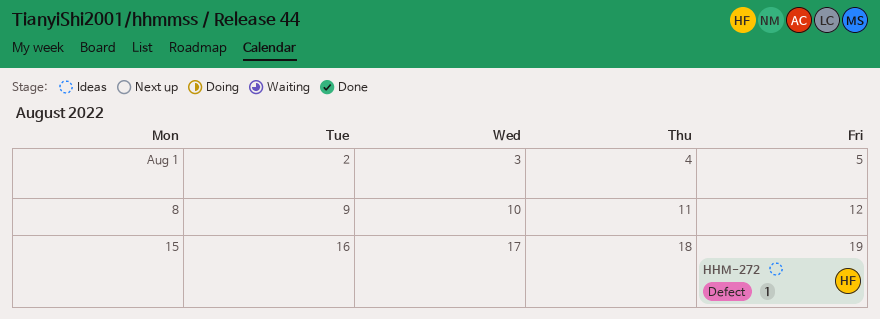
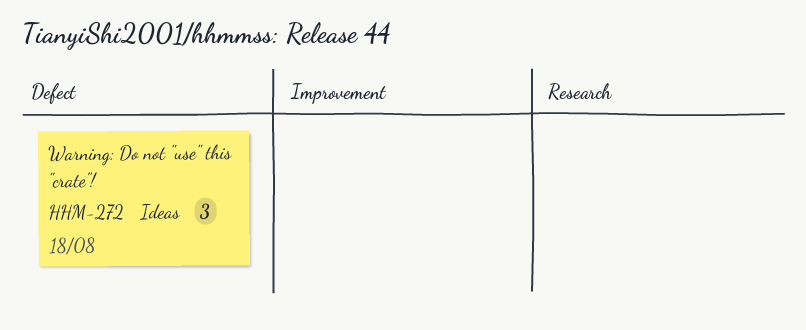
HHM-272, estimate: 1 -> 3
HHM-272, due: Aug 19 -> Aug 18

